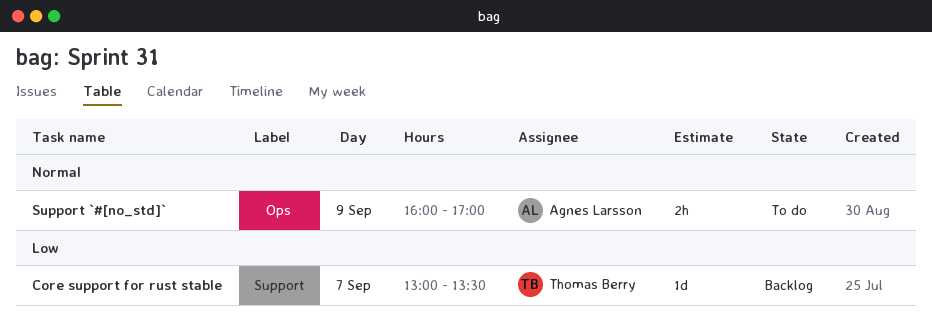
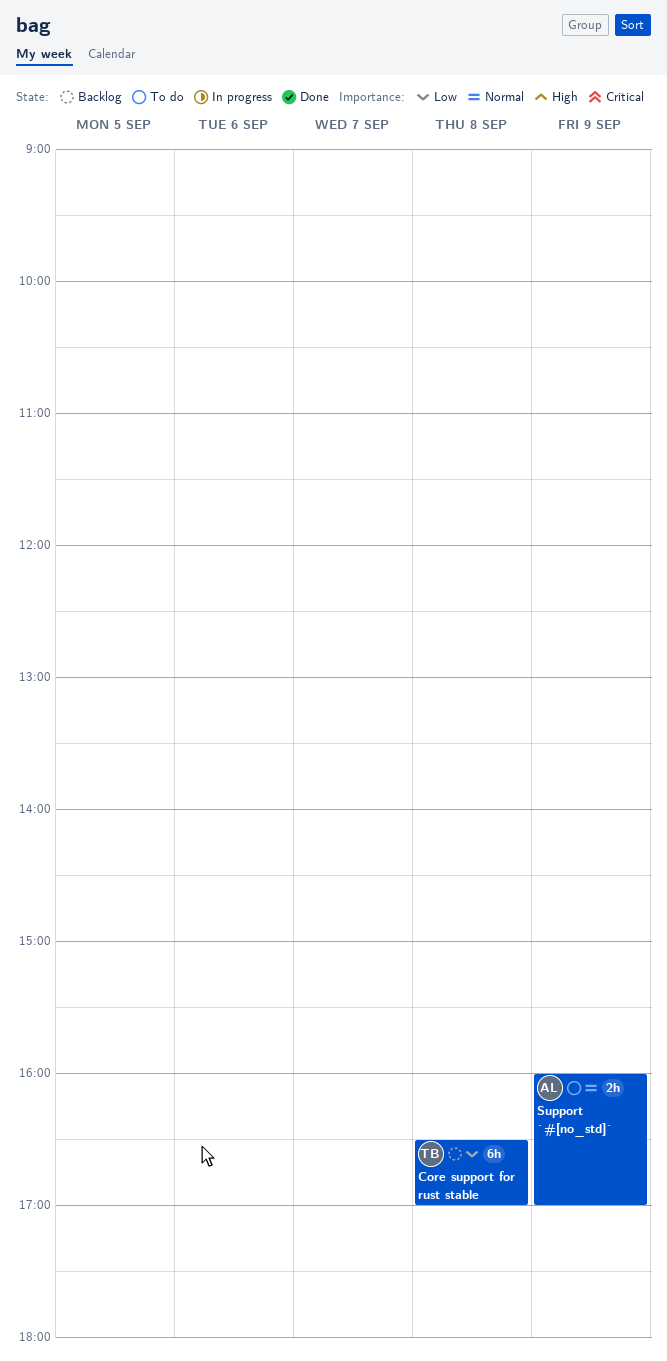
Core support for rust stable, estimate: 1d -> 6h
Core support for rust stable, day: Sep 7 -> Sep 8
Core support for rust stable, begins: 13:00 -> 16:30
Core support for rust stable, ends: 13:30 -> 17:00

